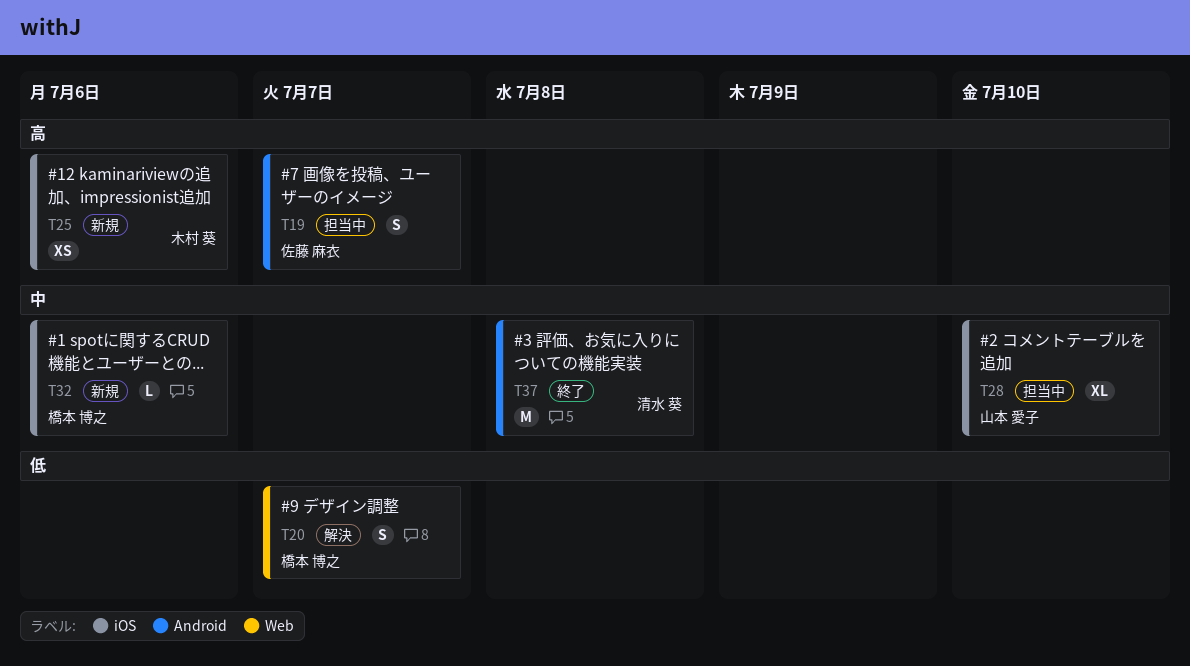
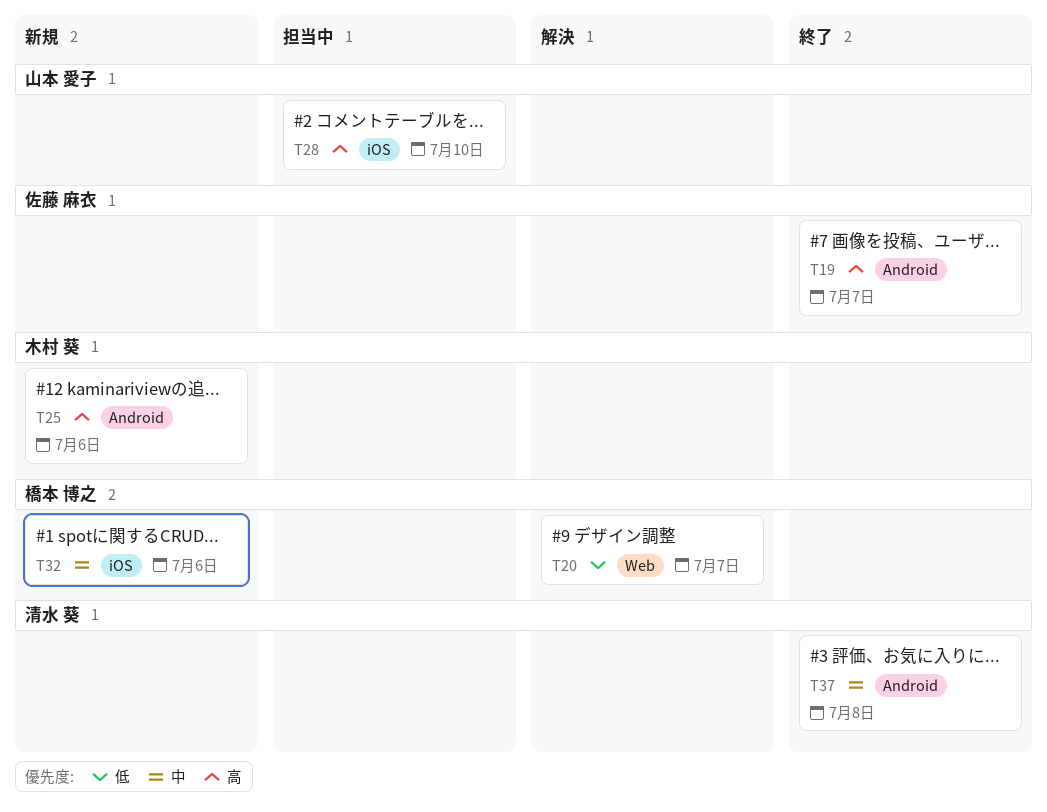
T19, status: 担当中 -> 終了
T25, label: iOS -> Android
T28, priority: 中 -> 高

